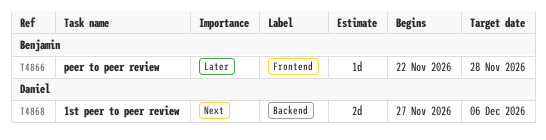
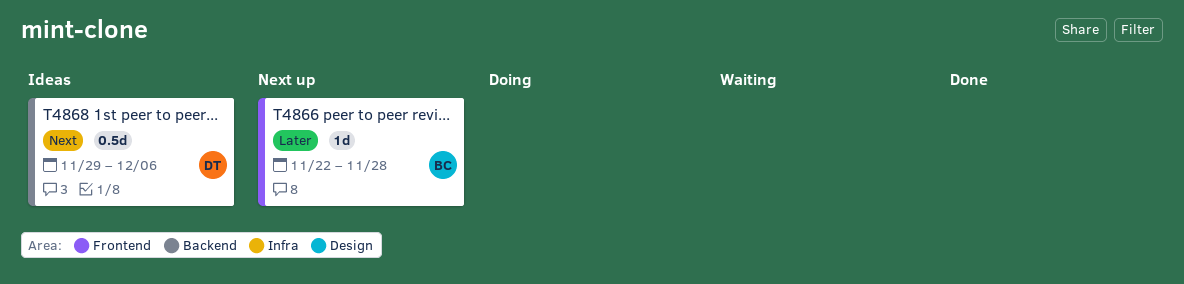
T4868, estimate: 2d -> 0.5d
T4868, start: Nov 27 -> Nov 29

